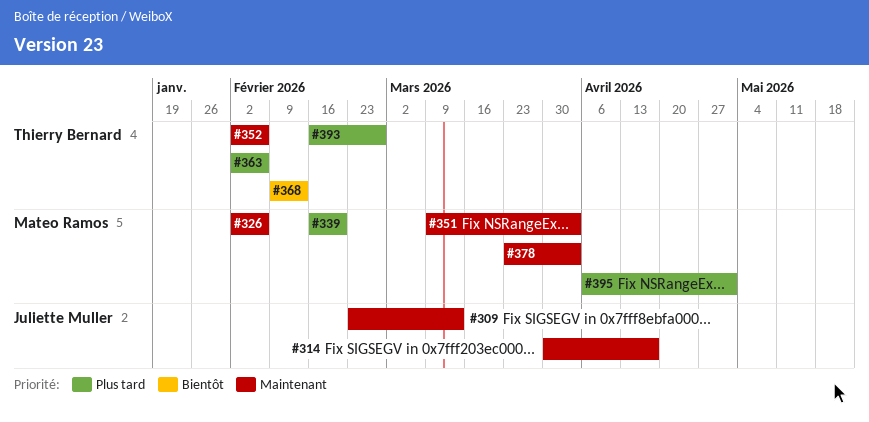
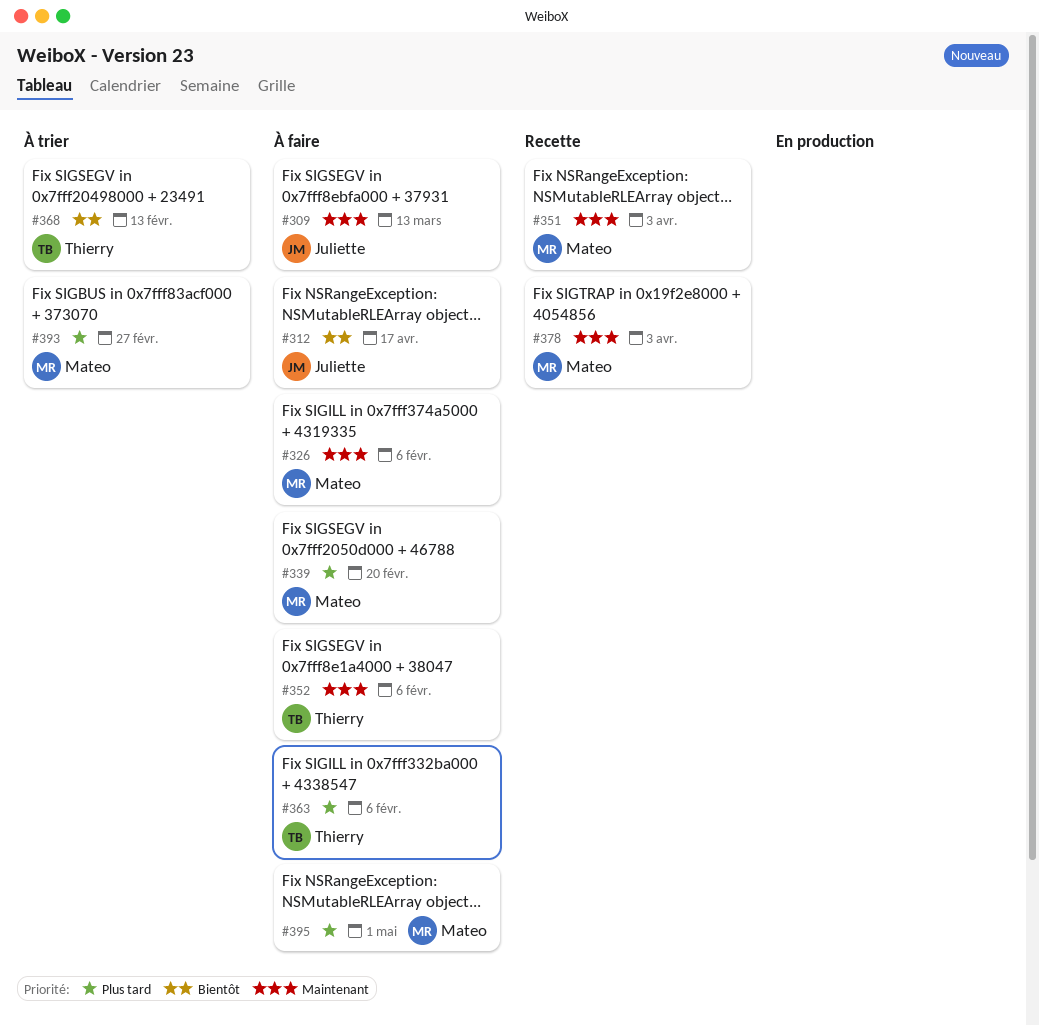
#312: none -> present
#314: present -> none
#393, owner: Thierry Bernard -> Mateo Ramos

